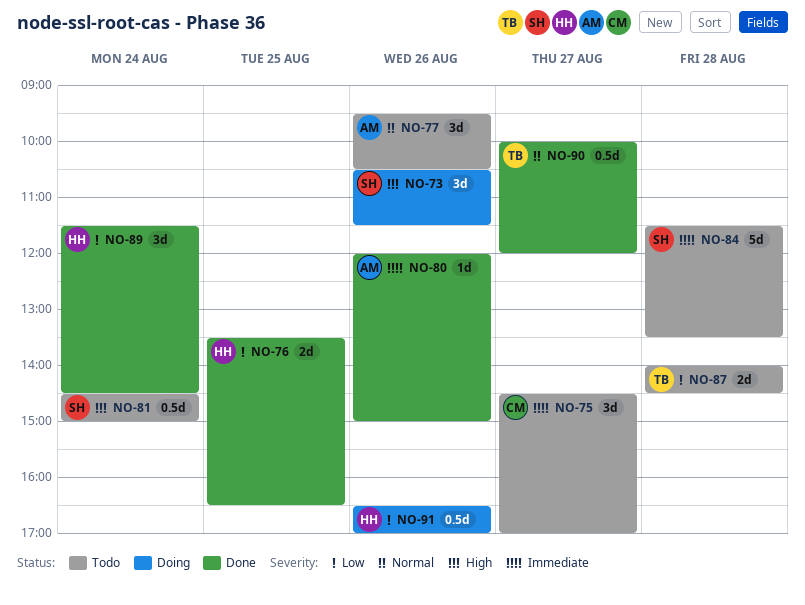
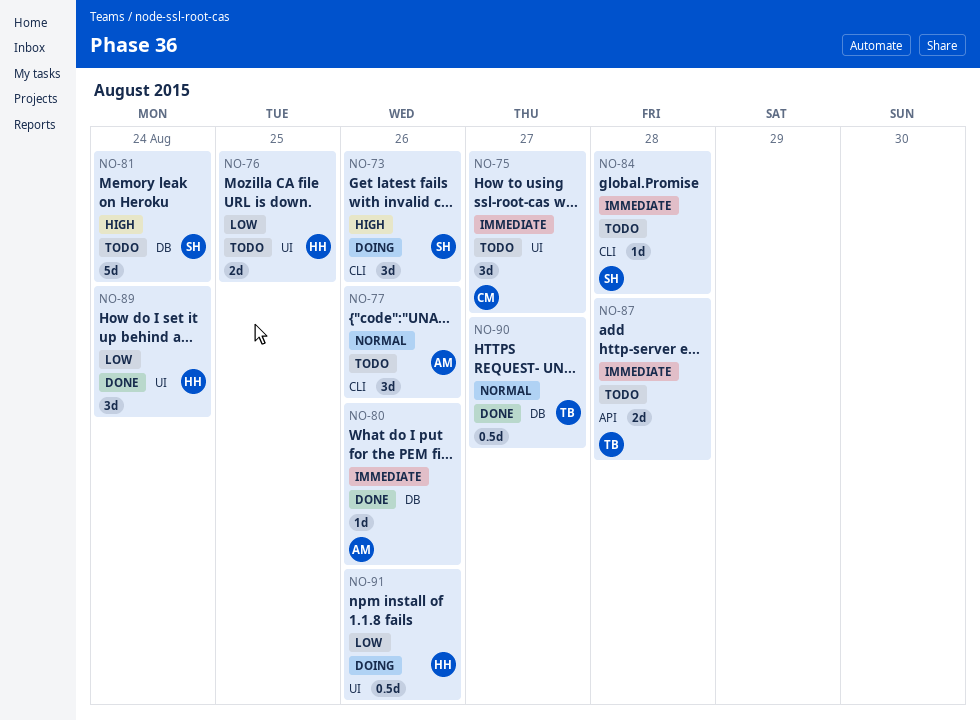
NO-76, status: Done -> Todo
NO-81, estimate: 0.5d -> 5d
NO-84, estimate: 5d -> 1d
NO-87, priority: Low -> Immediate

